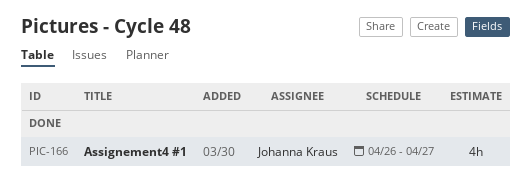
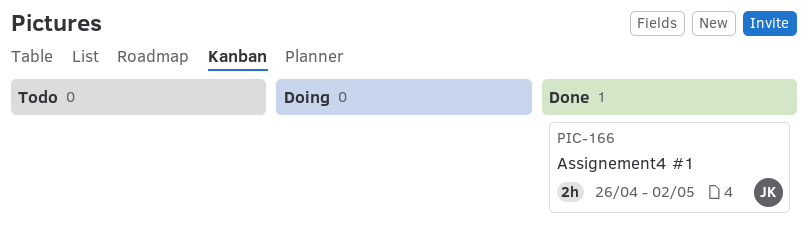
PIC-166, estimate: 4h -> 2h
PIC-166, due: Apr 27 -> May 2

